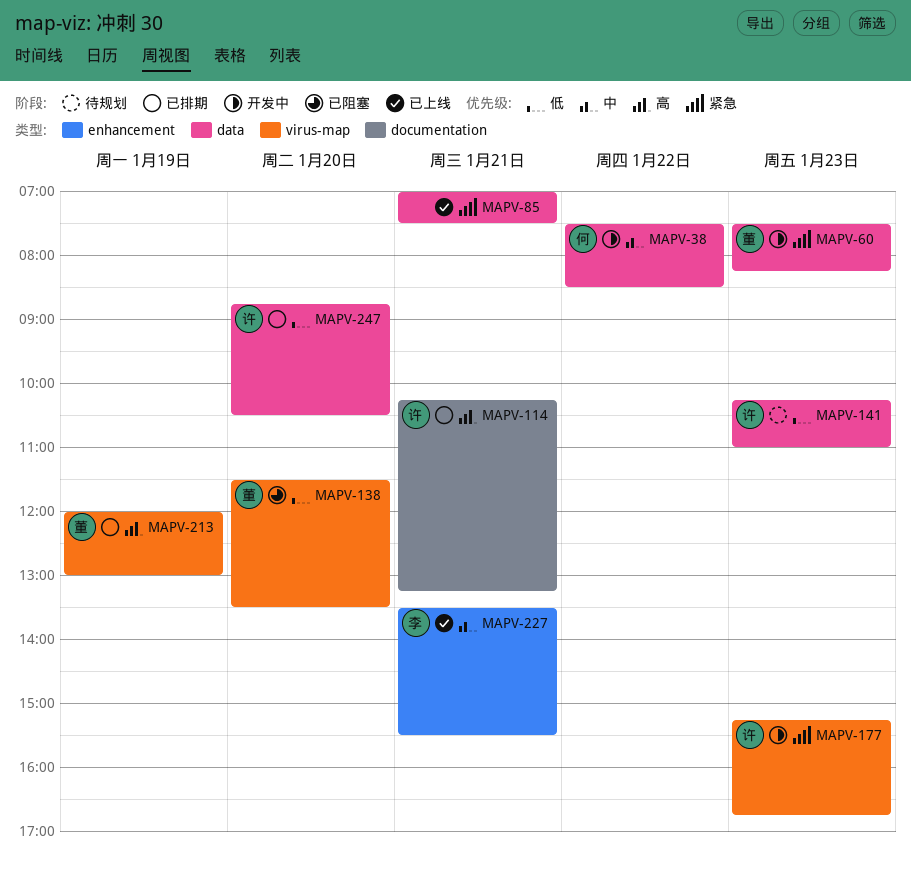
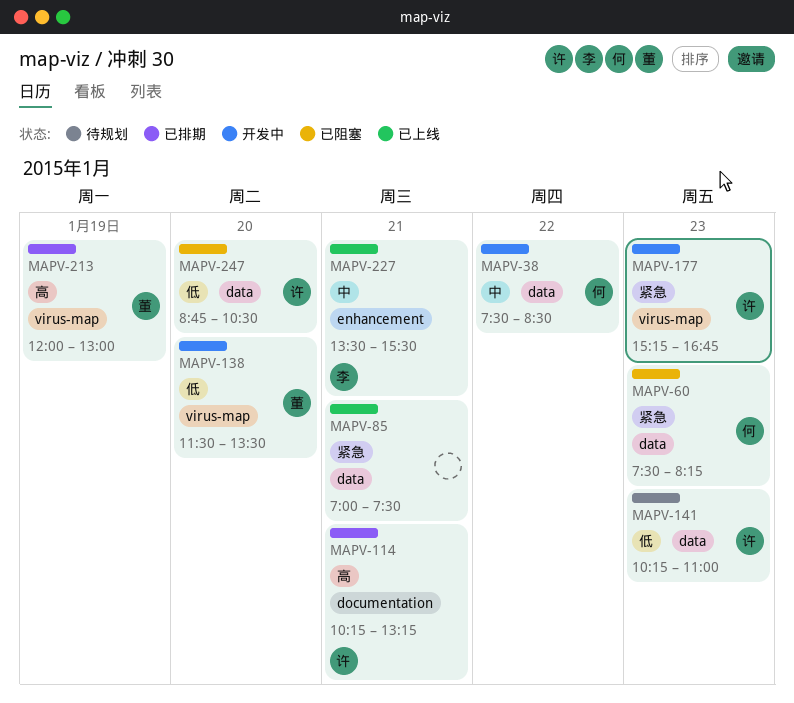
MAPV-60, status: 开发中 -> 已阻塞
MAPV-60, owner: 董 -> 何
MAPV-138, status: 已阻塞 -> 开发中
MAPV-247, status: 已排期 -> 已阻塞

